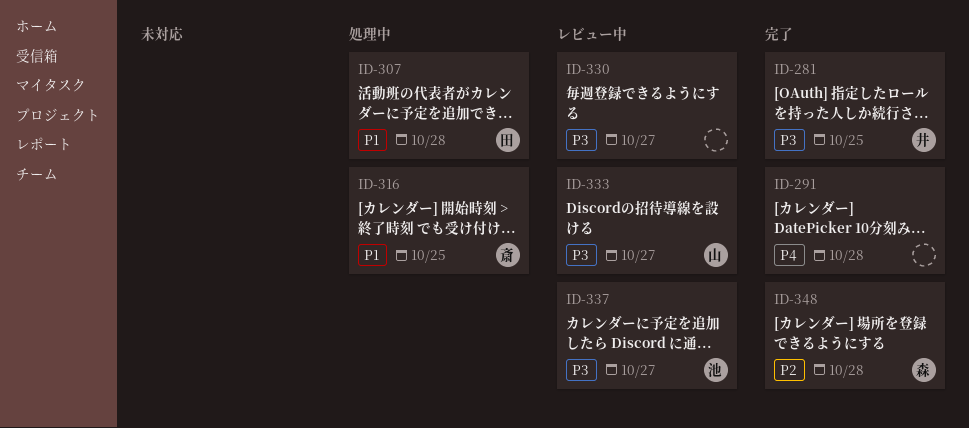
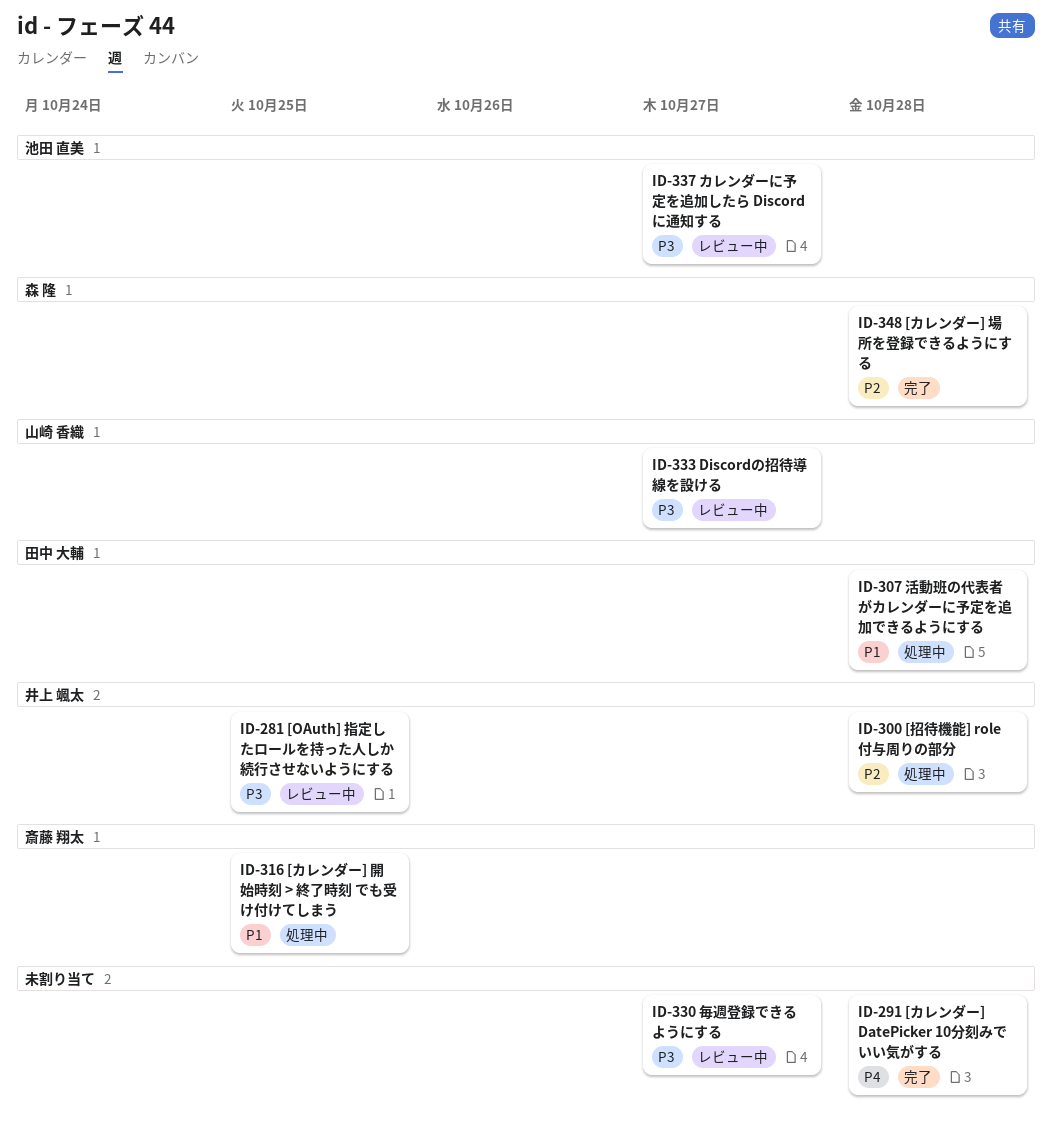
ID-281, status: 完了 -> レビュー中
ID-300: none -> present

